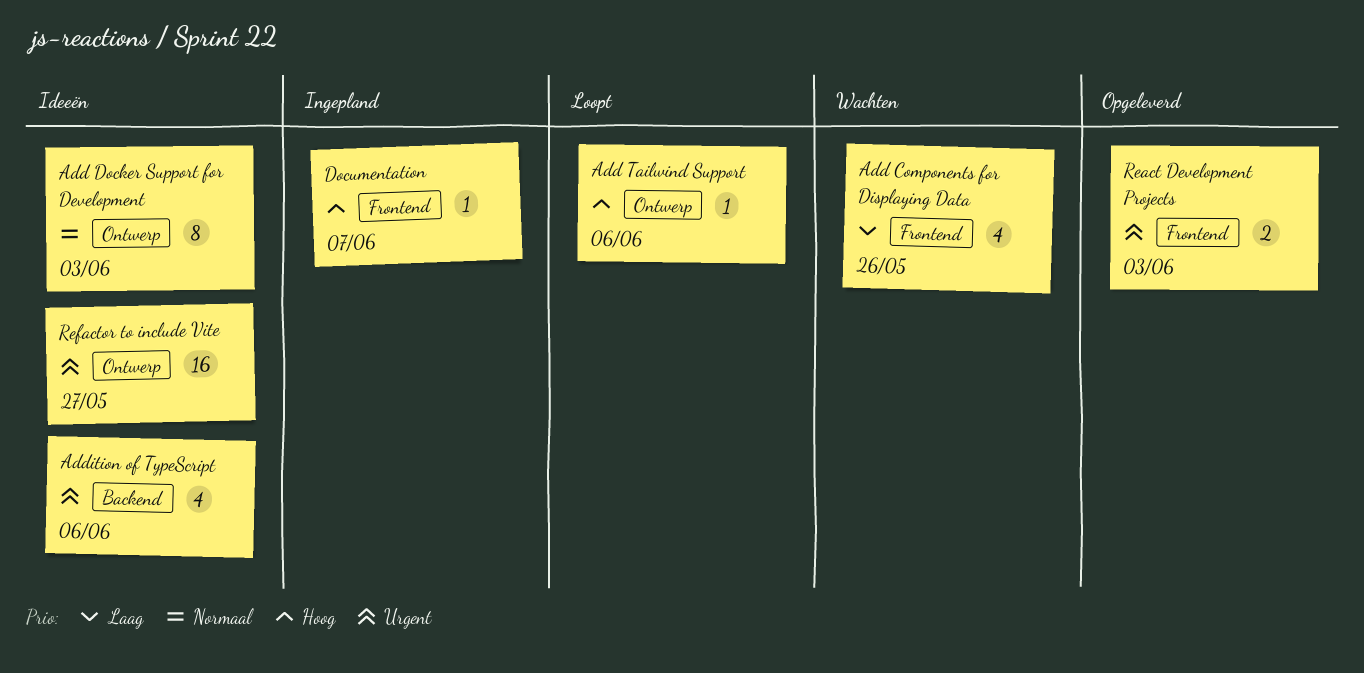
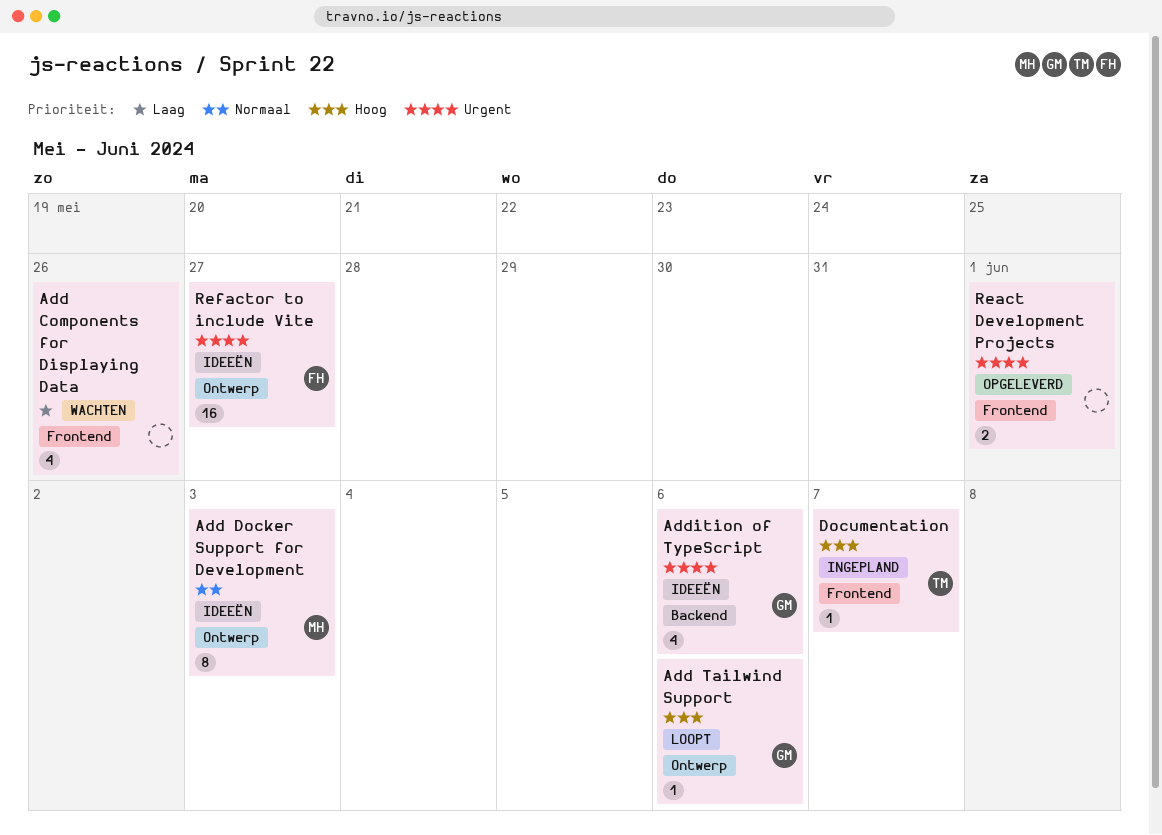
React Development Projects, due: Jun 3 -> Jun 1

